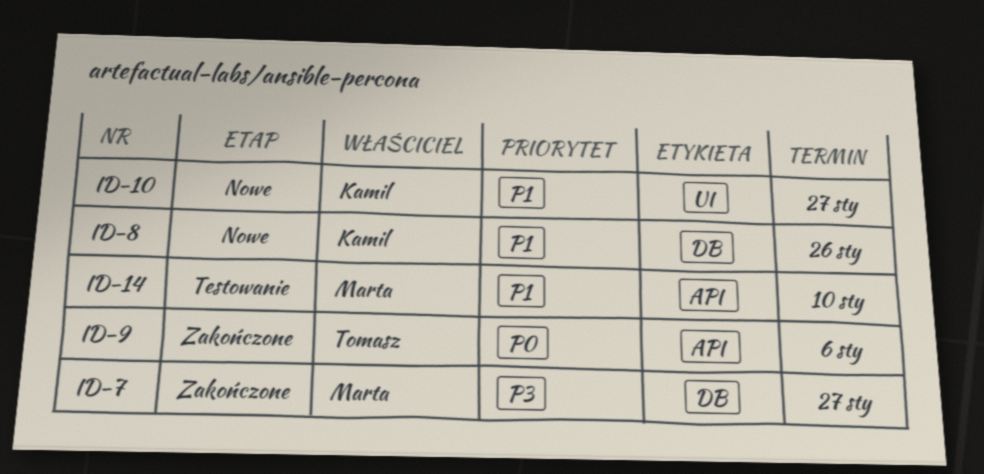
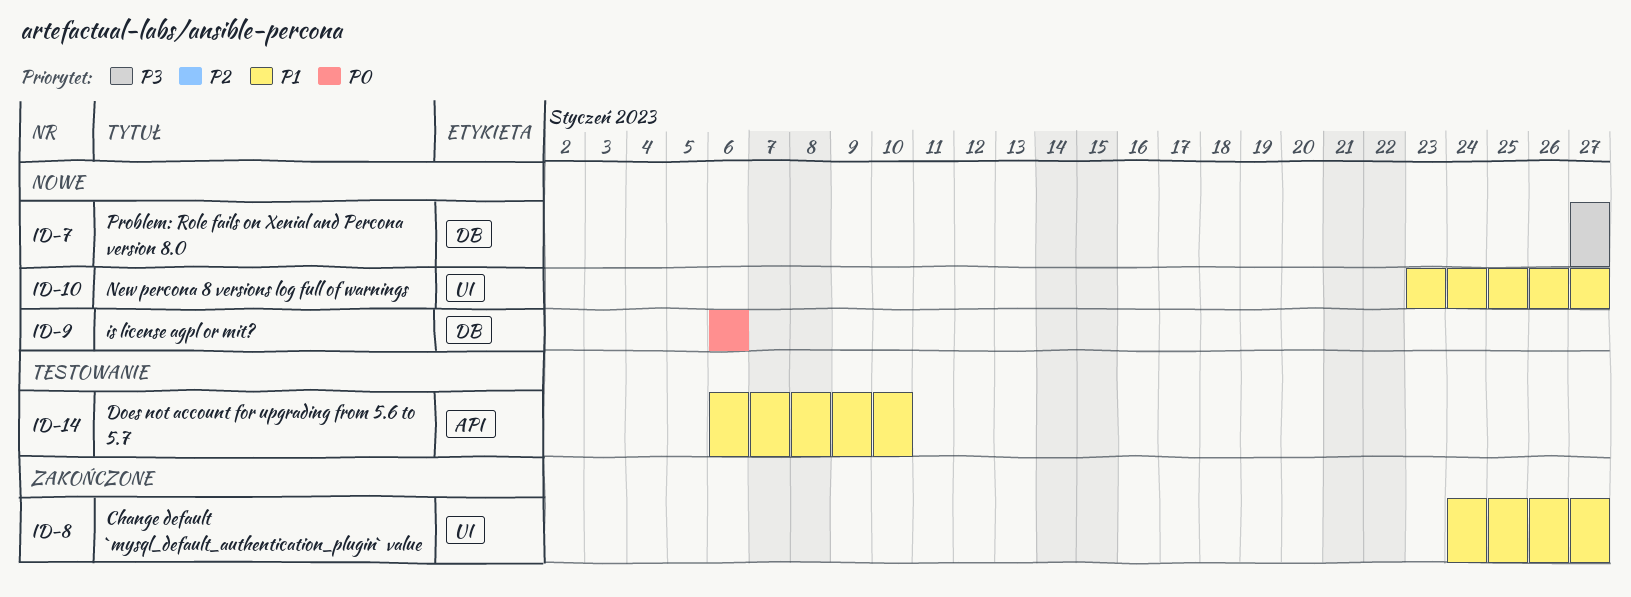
ID-7, status: Zakończone -> Nowe
ID-8, status: Nowe -> Zakończone
ID-8, label: DB -> UI
ID-8, due: Jan 26 -> Jan 27
ID-9, status: Zakończone -> Nowe
ID-9, label: API -> DB

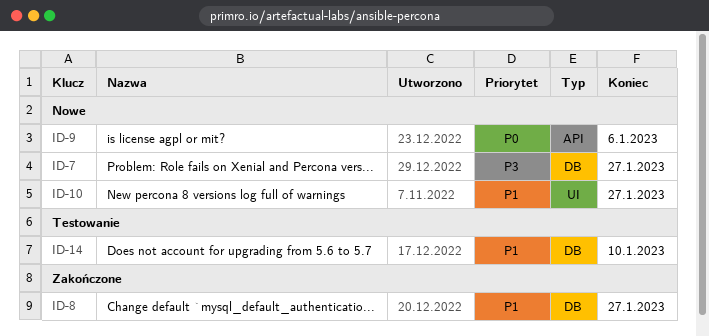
ID-8, label: UI -> DB
ID-9, label: DB -> API
ID-14, label: API -> DB

